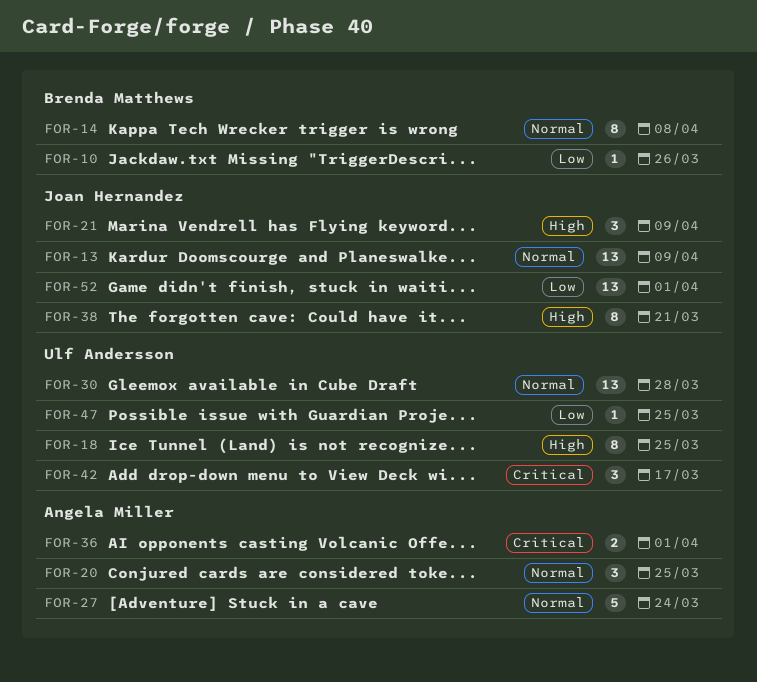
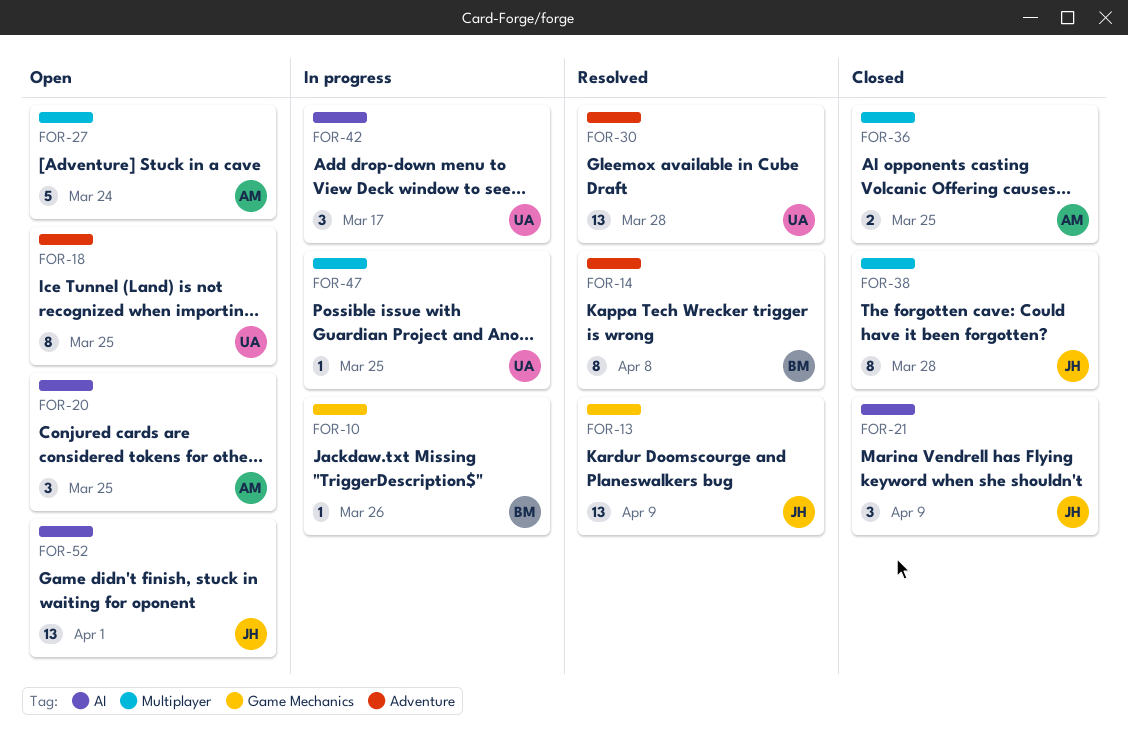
FOR-36, due: Apr 1 -> Mar 25
FOR-38, due: Mar 21 -> Mar 28

